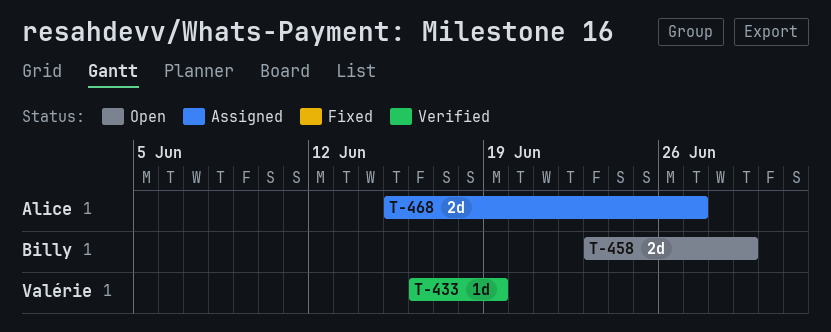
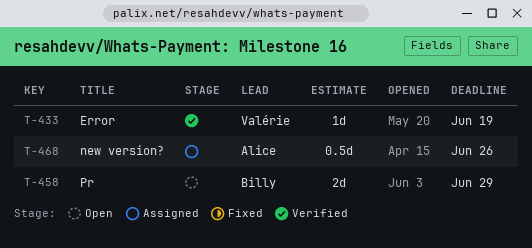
T-468, estimate: 2d -> 0.5d
T-468, due: Jun 27 -> Jun 26

